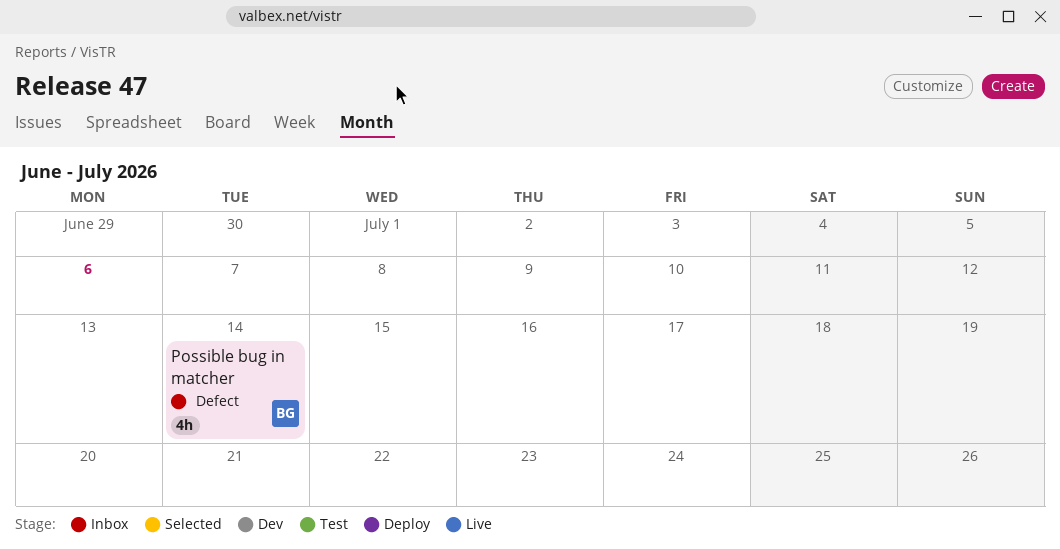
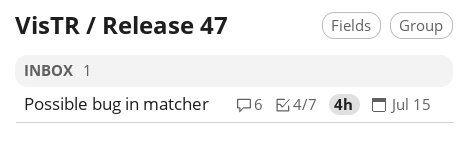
Possible bug in matcher, due: Jul 14 -> Jul 15

